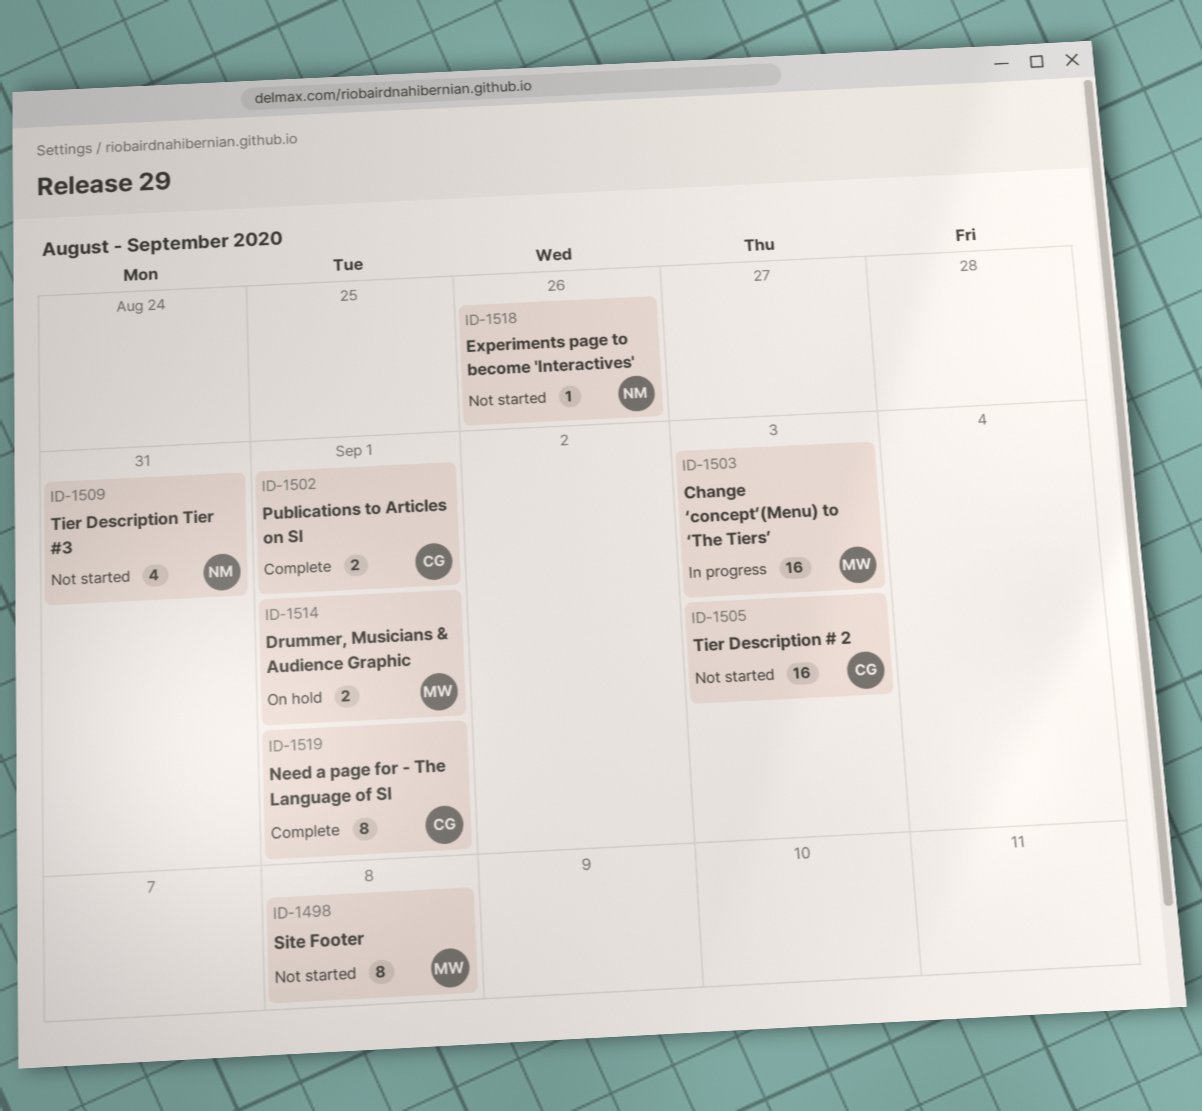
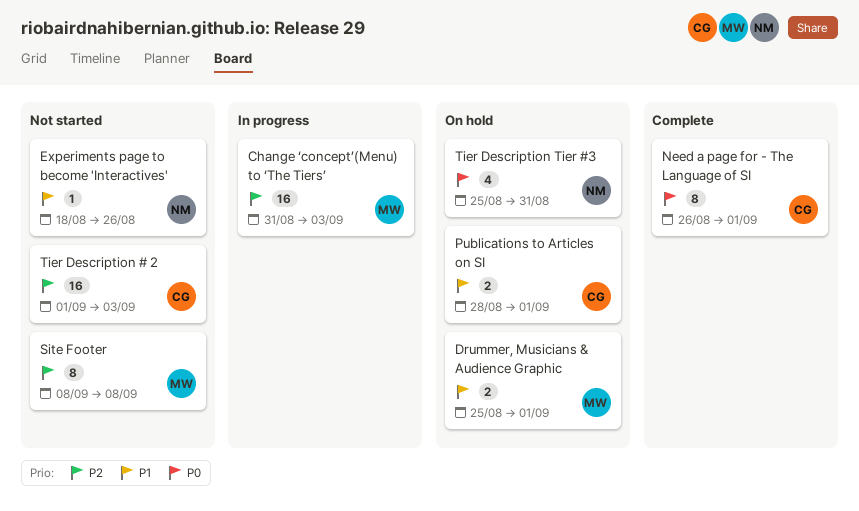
Publications to Articles on SI, status: Complete -> On hold
Tier Description Tier #3, status: Not started -> On hold

